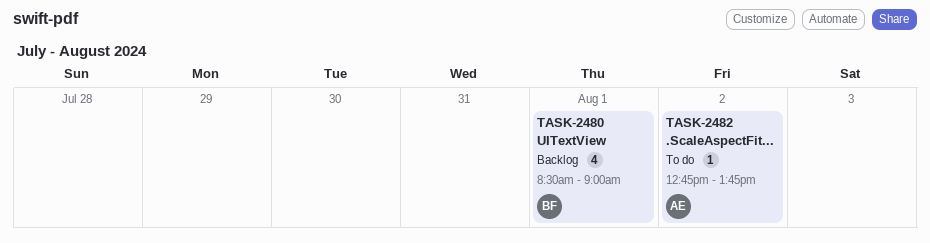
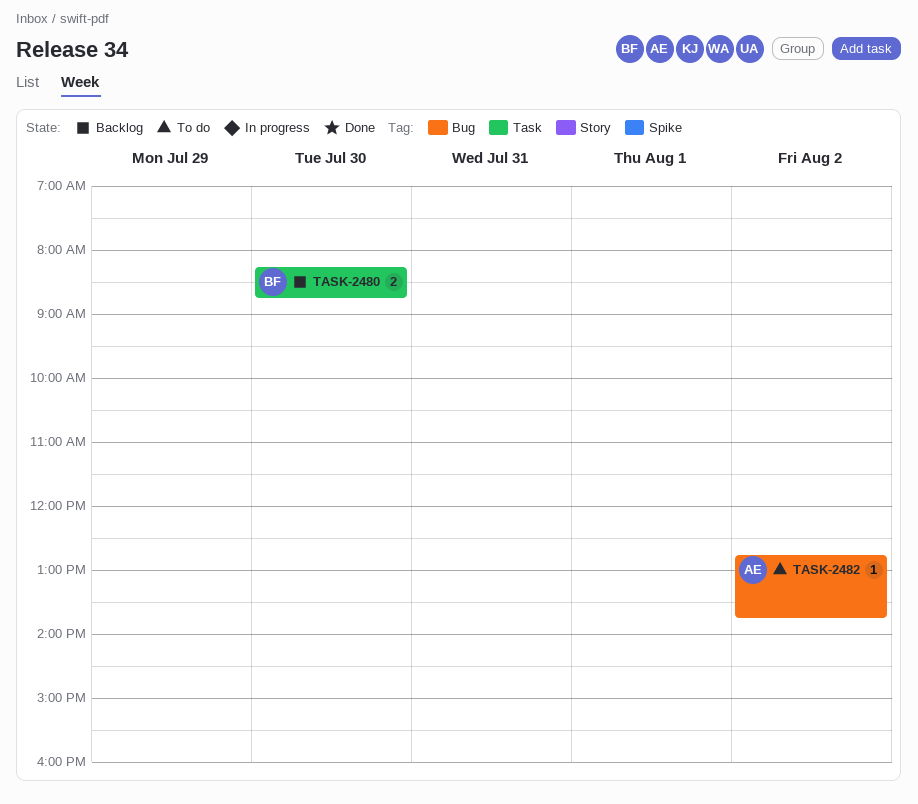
TASK-2480, estimate: 4 -> 2
TASK-2480, day: Aug 1 -> Jul 30
TASK-2480, begins: 08:30 -> 08:15
TASK-2480, ends: 09:00 -> 08:45

